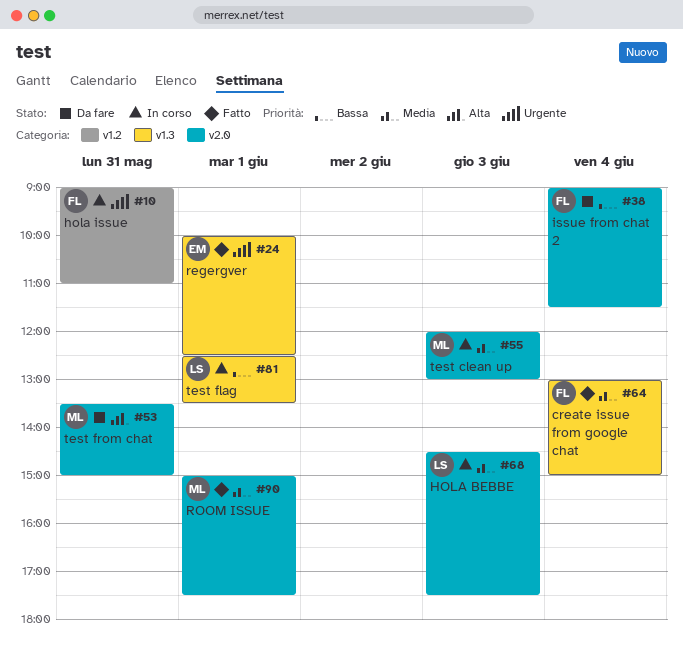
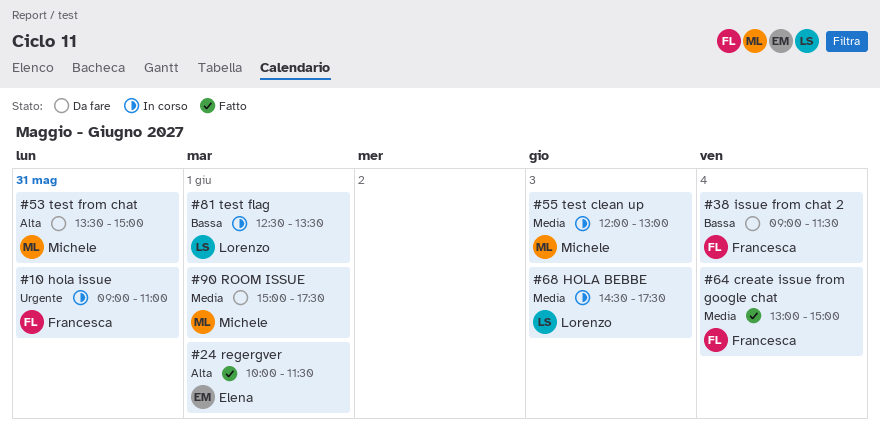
#24, priority: Urgente -> Alta
#24, ends: 12:30 -> 11:30
#90, status: Fatto -> Da fare

